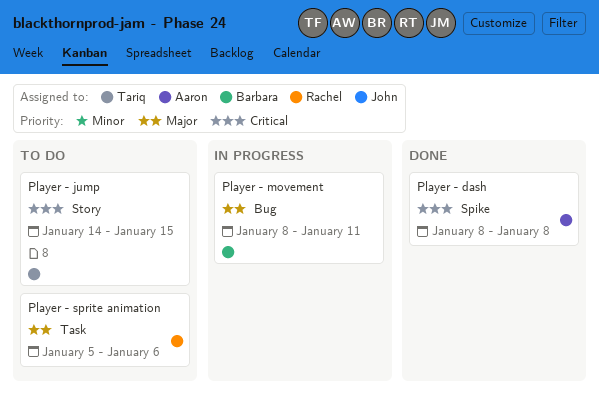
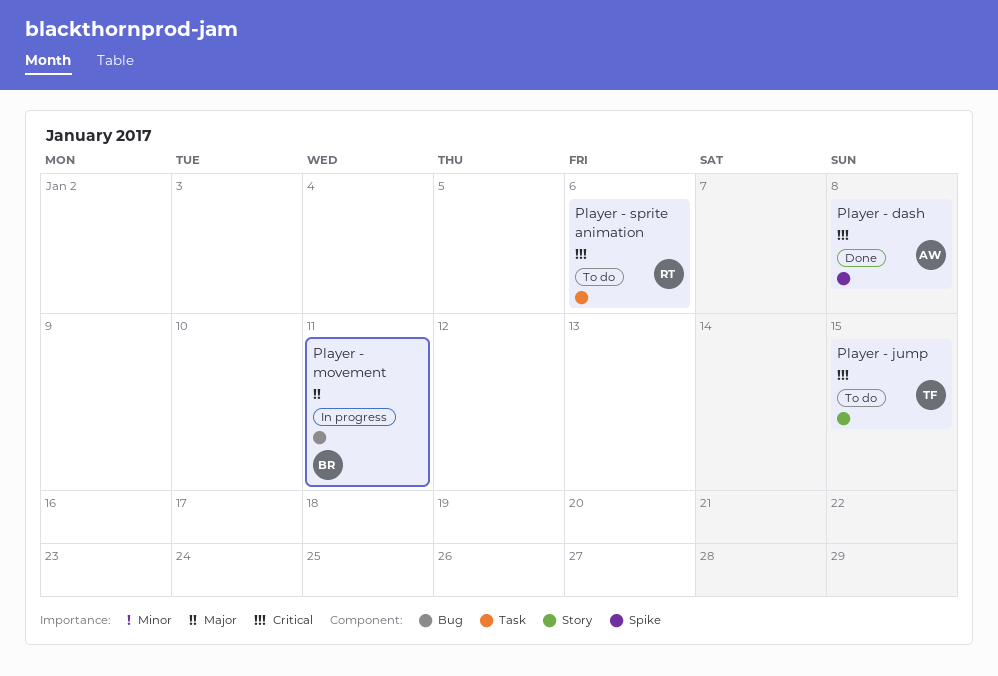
Player - sprite animation, priority: Major -> Critical

